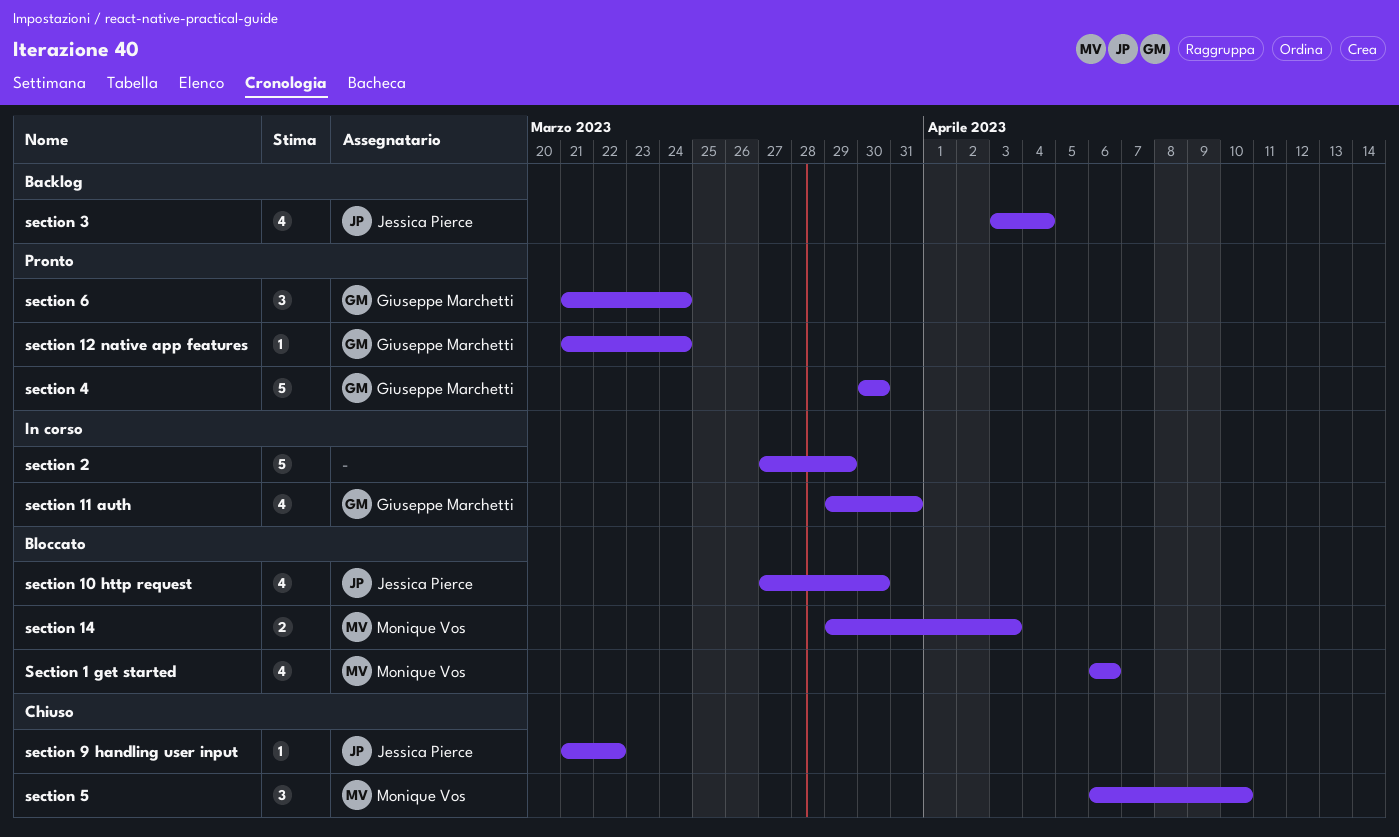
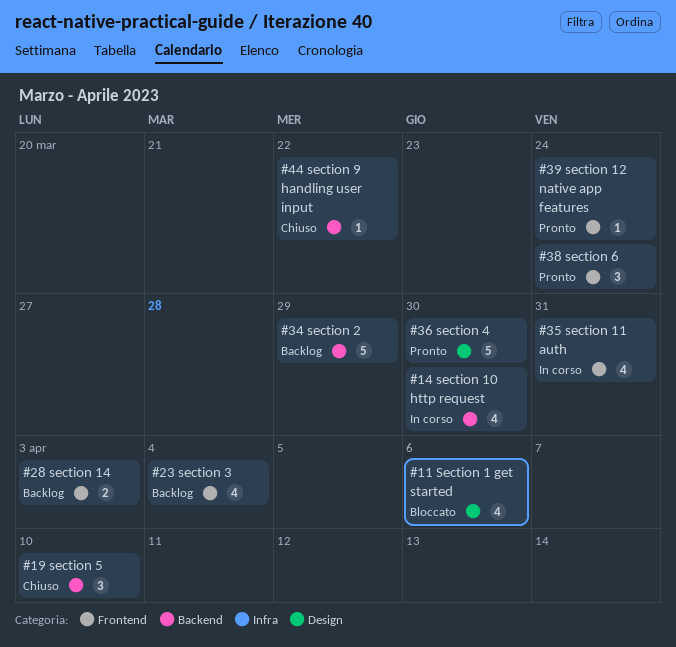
section 10 http request, status: Bloccato -> In corso
section 14, status: Bloccato -> Backlog
section 2, status: In corso -> Backlog

